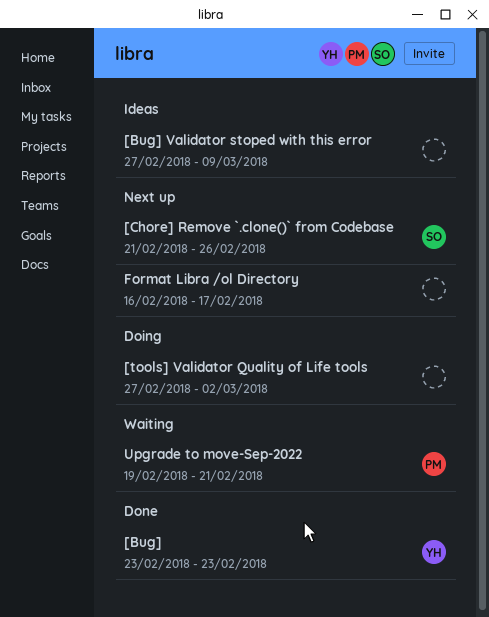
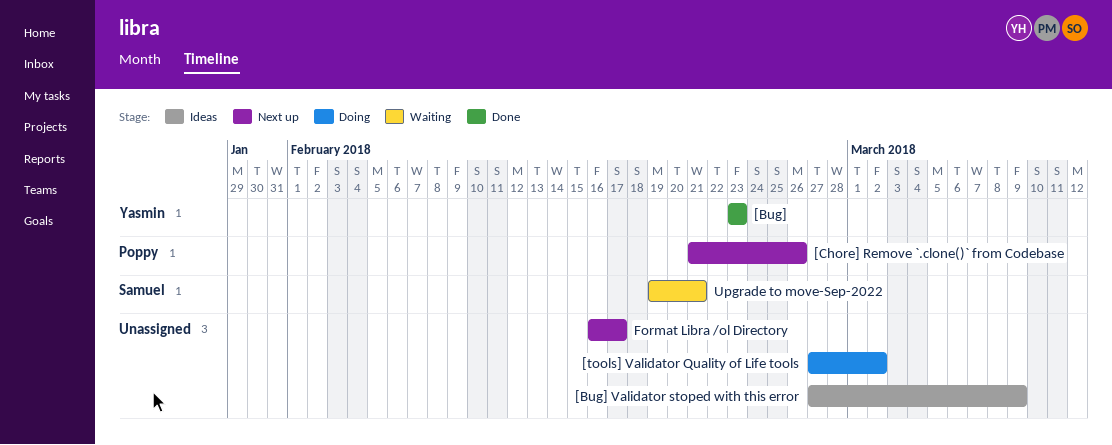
[Chore] Remove `.clone()` from Codebase, owner: Samuel -> Poppy
Upgrade to move-Sep-2022, owner: Poppy -> Samuel

